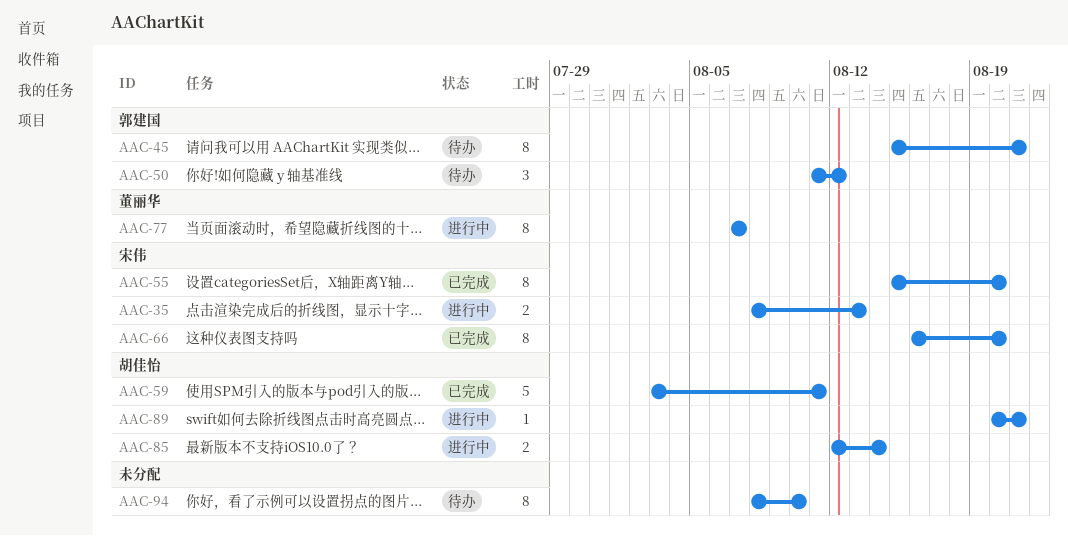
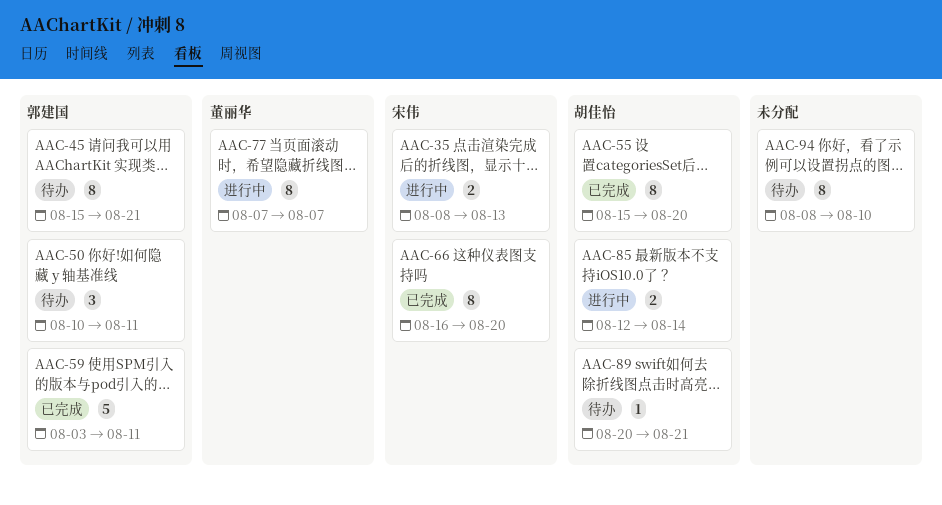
AAC-50, start: Aug 11 -> Aug 10
AAC-50, due: Aug 12 -> Aug 11
AAC-55, owner: 宋伟 -> 胡佳怡
AAC-59, owner: 胡佳怡 -> 郭建国
AAC-89, status: 进行中 -> 待办

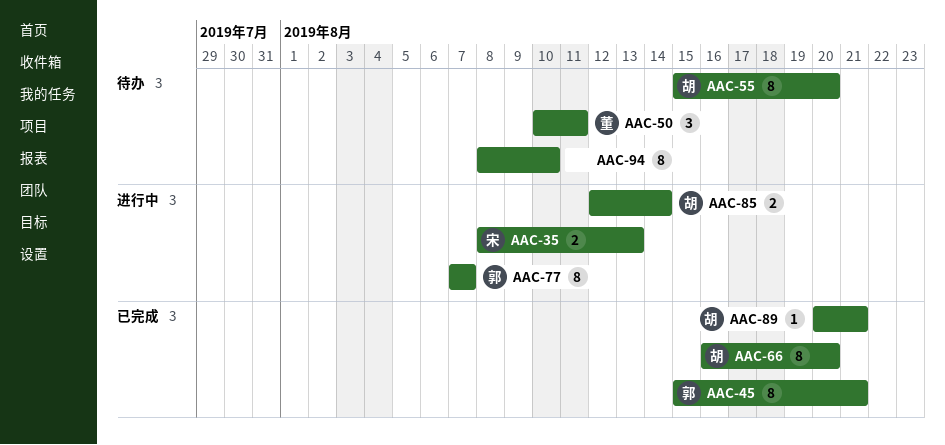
AAC-45, status: 待办 -> 已完成
AAC-50, owner: 郭建国 -> 董丽华
AAC-55, status: 已完成 -> 待办
AAC-59: present -> none
AAC-66, owner: 宋伟 -> 胡佳怡
AAC-77, owner: 董丽华 -> 郭建国
AAC-89, status: 待办 -> 已完成

